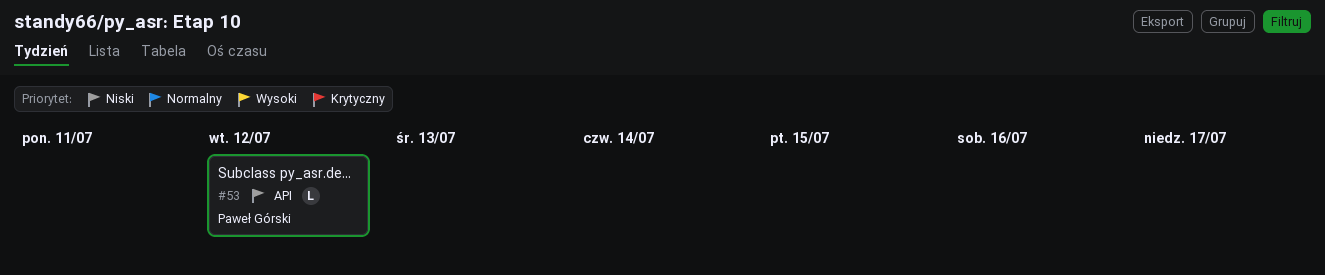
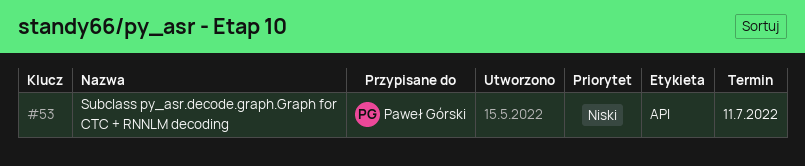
#53, due: Jul 12 -> Jul 11

